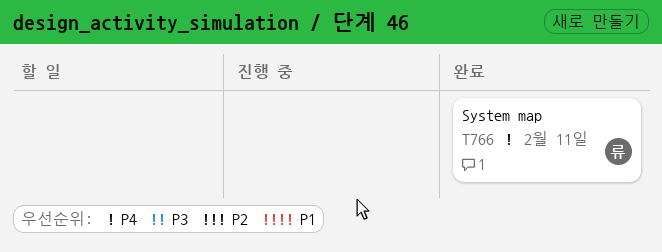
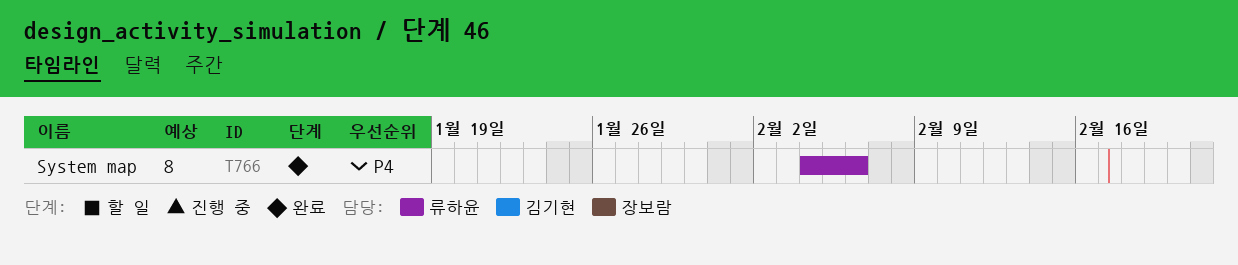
T766, due: Feb 11 -> Feb 6

